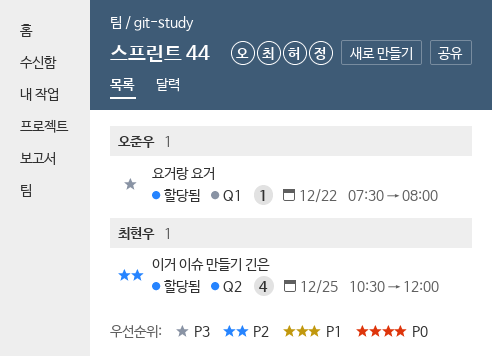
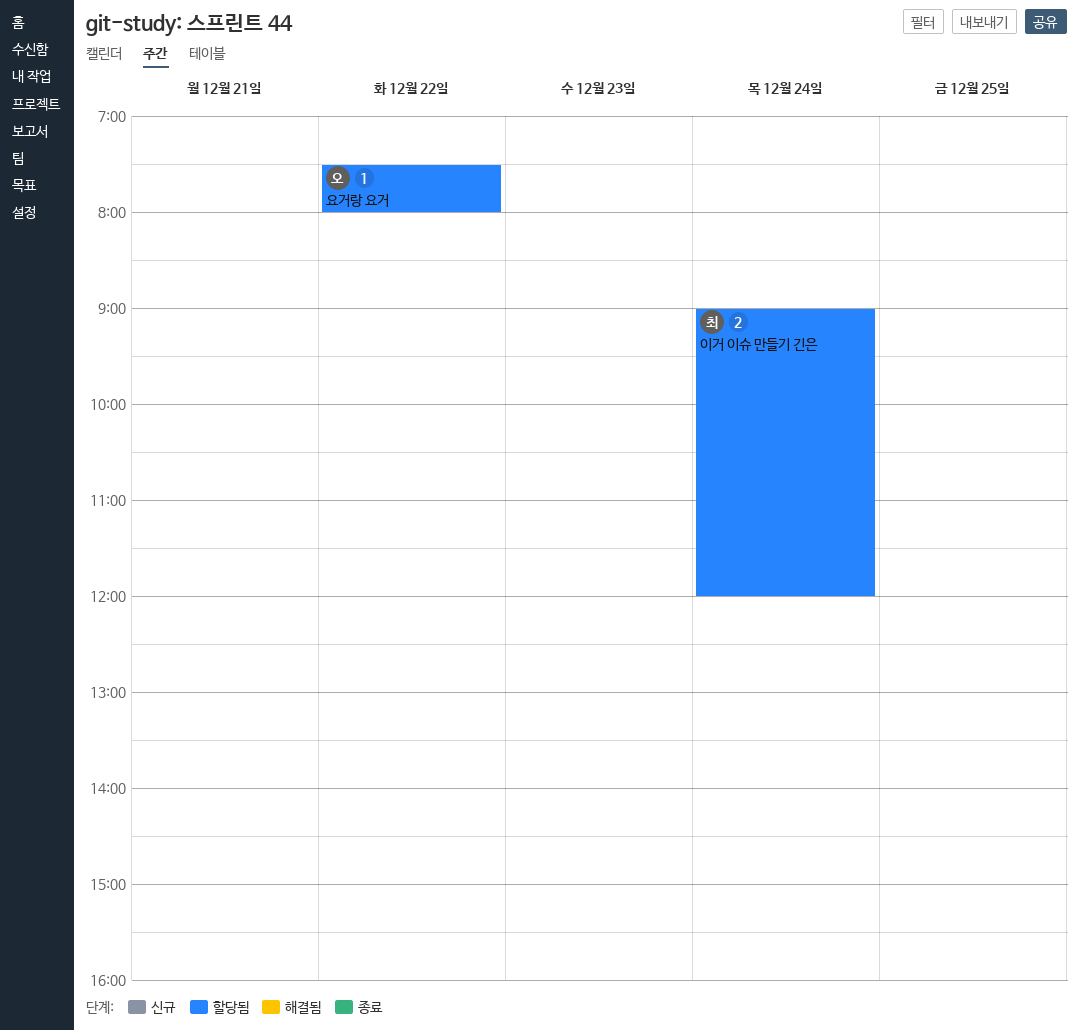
이거 이슈 만들기 긴은, estimate: 4 -> 2
이거 이슈 만들기 긴은, day: Dec 25 -> Dec 24
이거 이슈 만들기 긴은, begins: 10:30 -> 09:00

